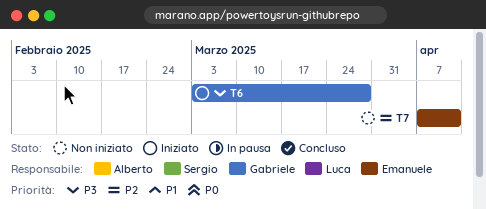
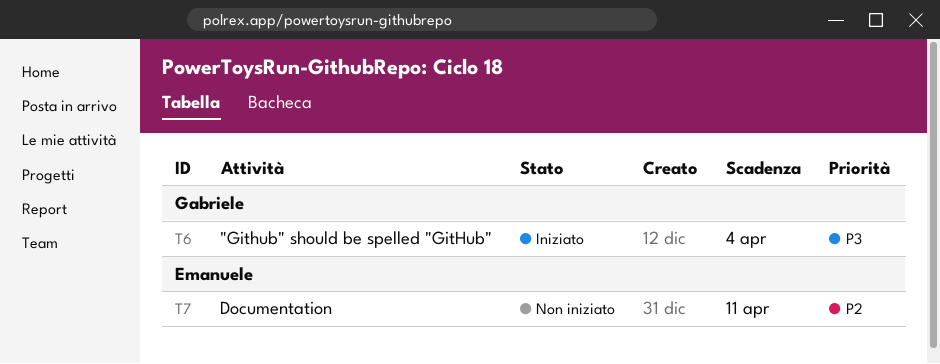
T6, due: Mar 28 -> Apr 4

